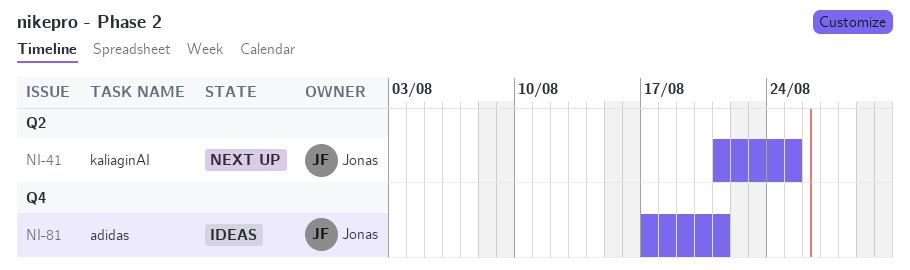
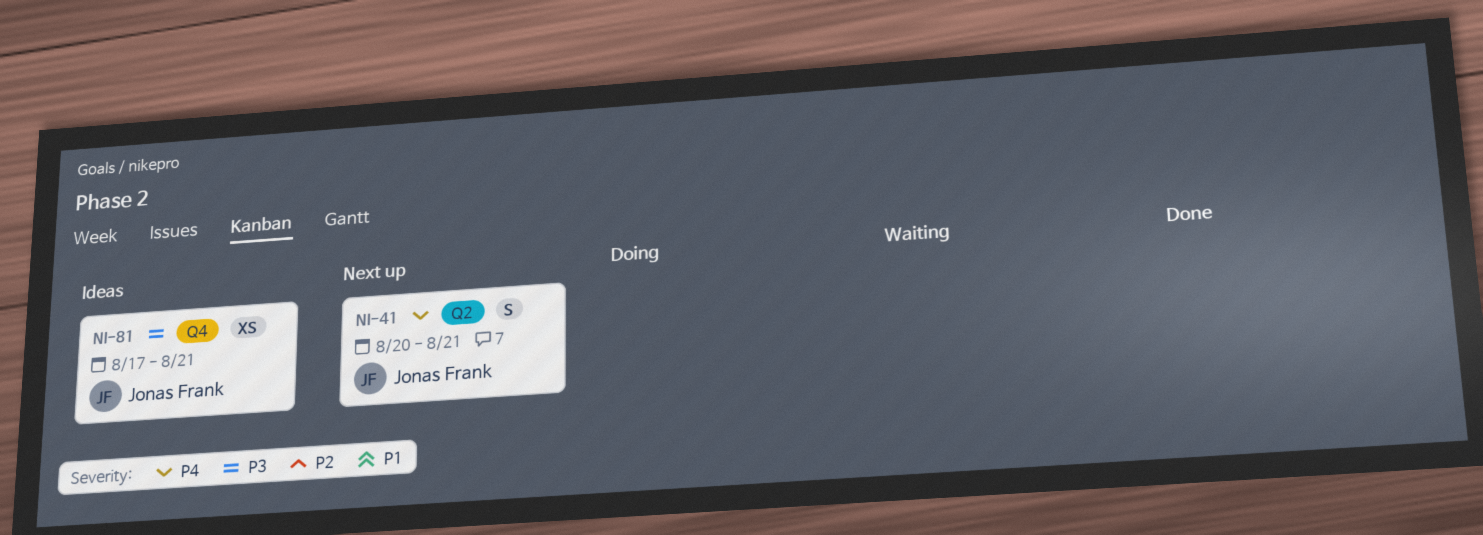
NI-41, start: Aug 21 -> Aug 20
NI-41, due: Aug 25 -> Aug 21

